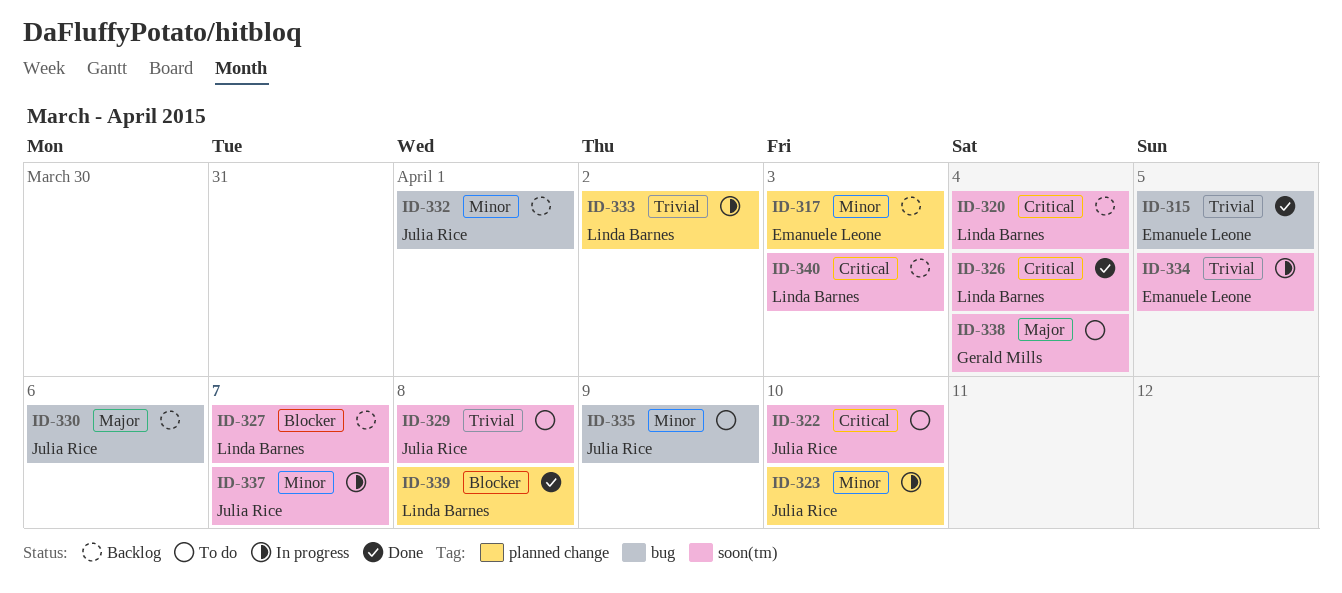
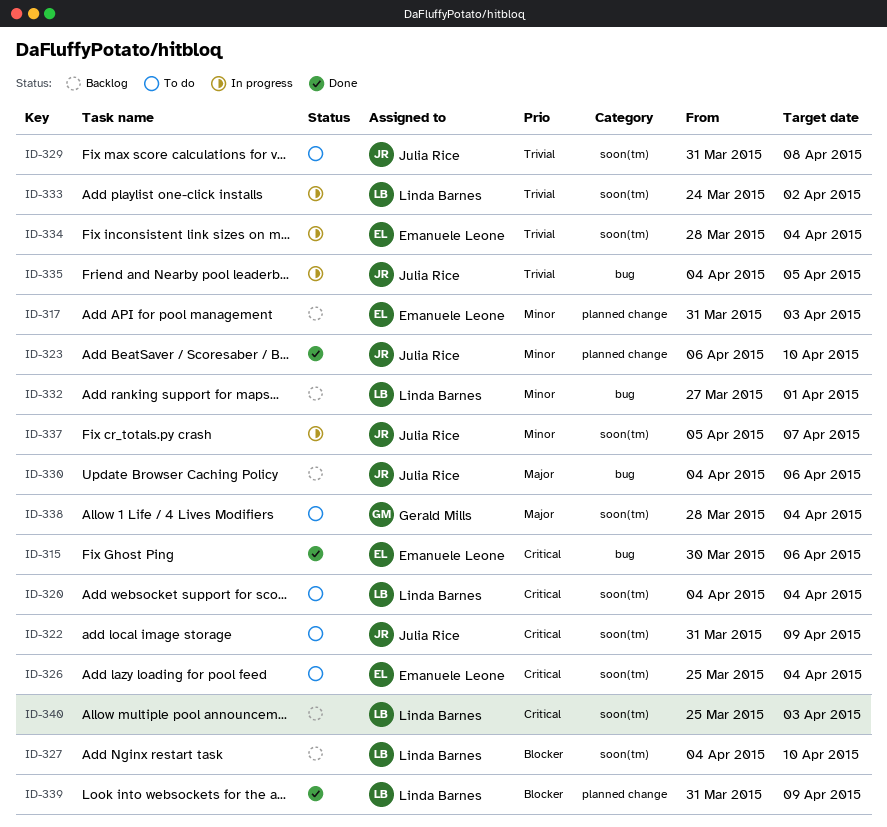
ID-315, priority: Trivial -> Critical
ID-315, due: Apr 5 -> Apr 6
ID-320, status: Backlog -> To do
ID-322, due: Apr 10 -> Apr 9
ID-323, status: In progress -> Done
ID-326, status: Done -> To do
ID-326, owner: Linda Barnes -> Emanuele Leone
ID-327, due: Apr 7 -> Apr 10
ID-332, owner: Julia Rice -> Linda Barnes
ID-333, label: planned change -> soon(tm)
ID-334, due: Apr 5 -> Apr 4
ID-335, status: To do -> In progress
ID-335, priority: Minor -> Trivial
ID-335, due: Apr 9 -> Apr 5
ID-339, due: Apr 8 -> Apr 9

